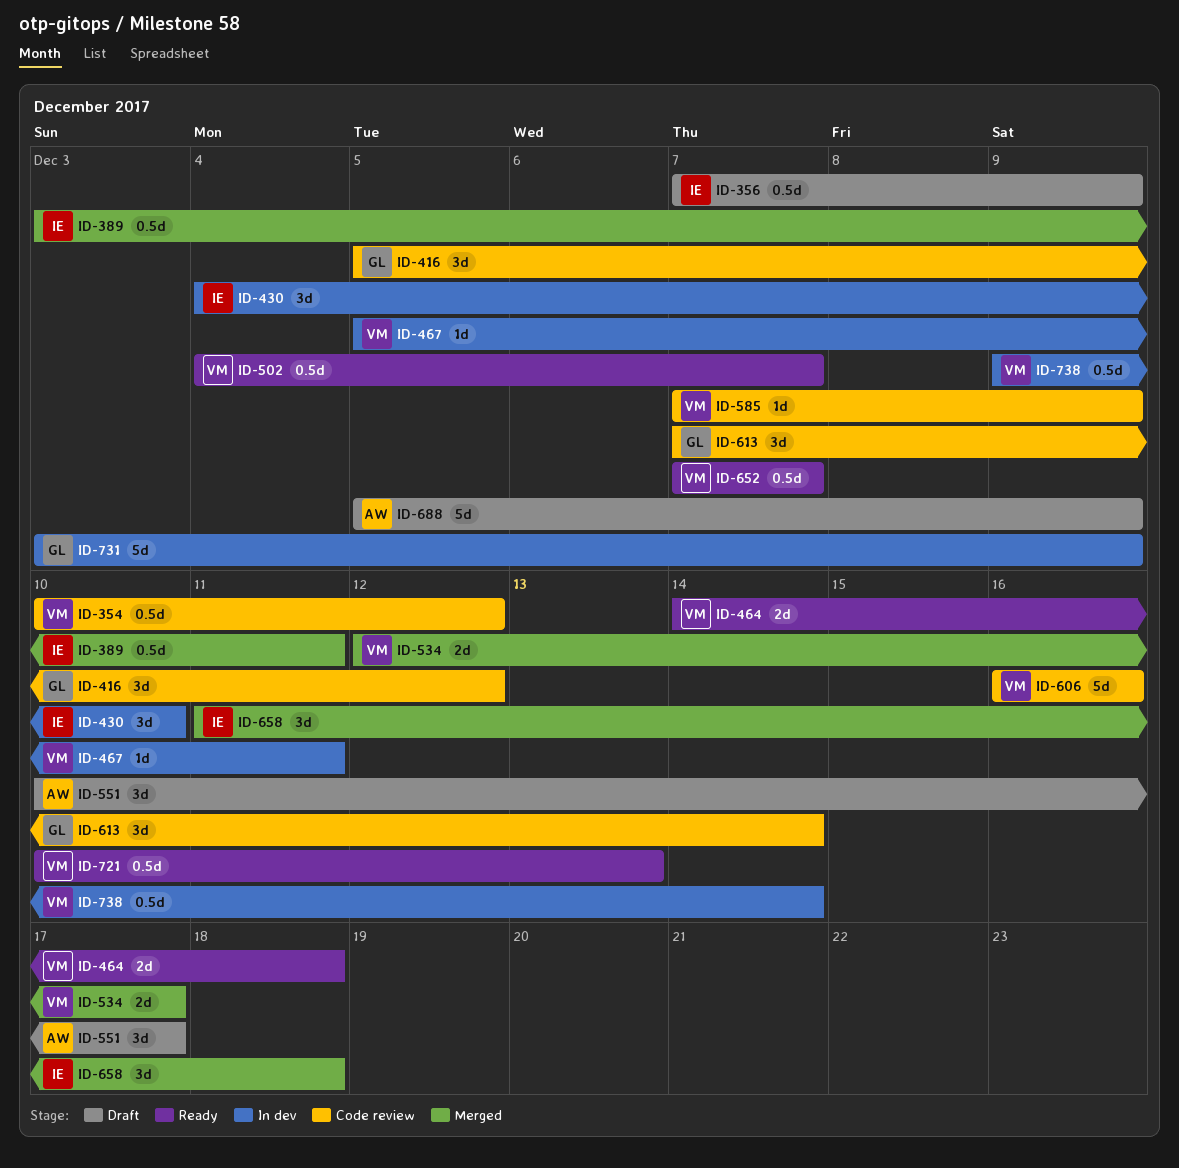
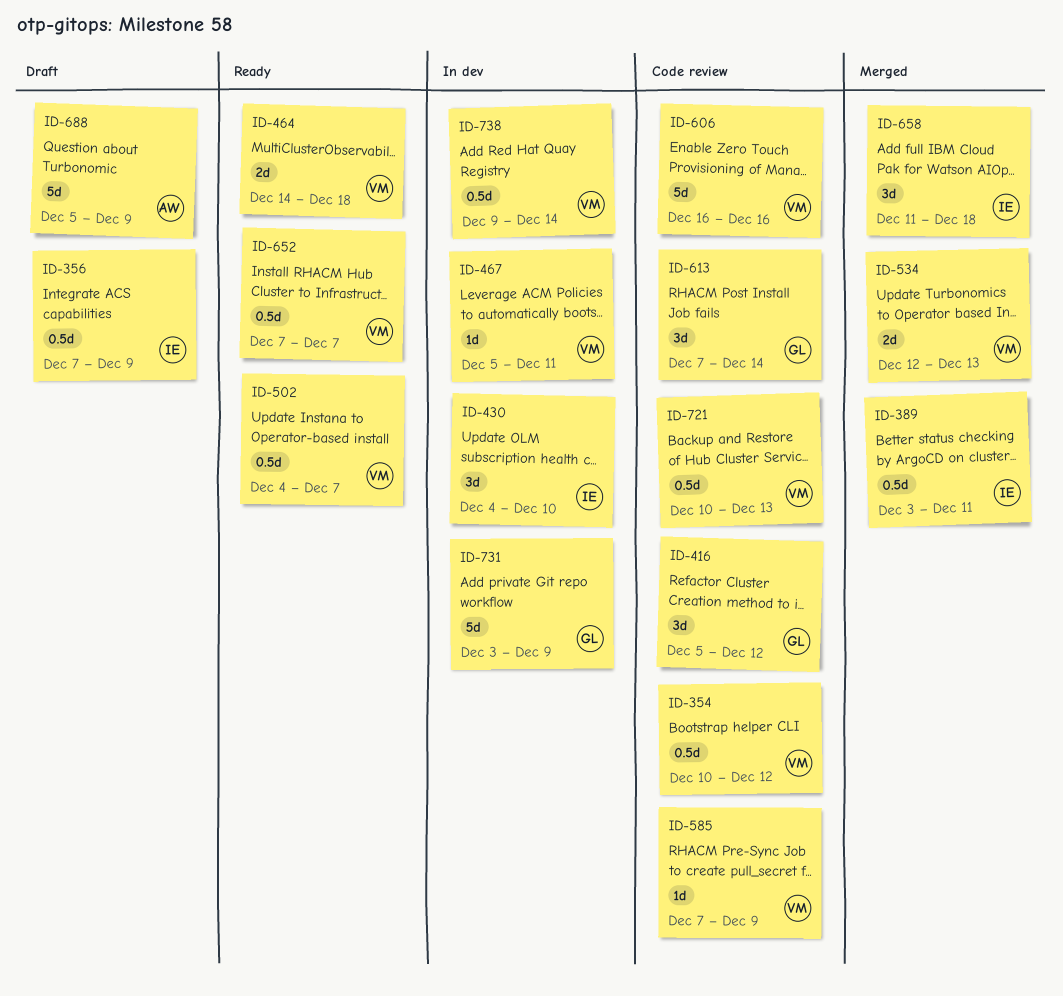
ID-534, due: Dec 17 -> Dec 13
ID-551: present -> none
ID-721, status: Ready -> Code review

